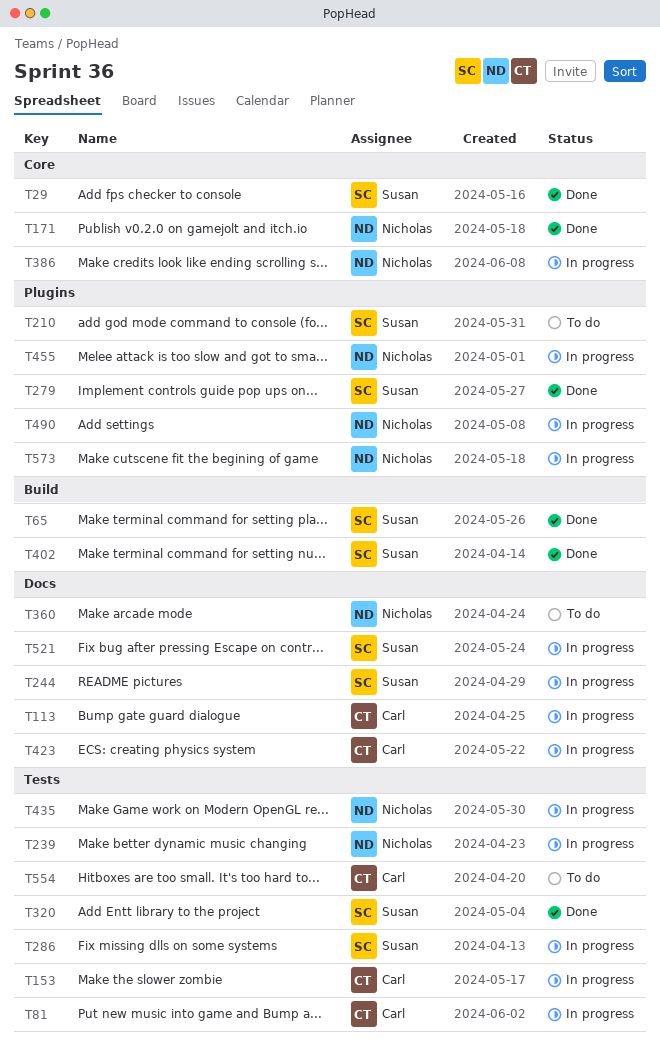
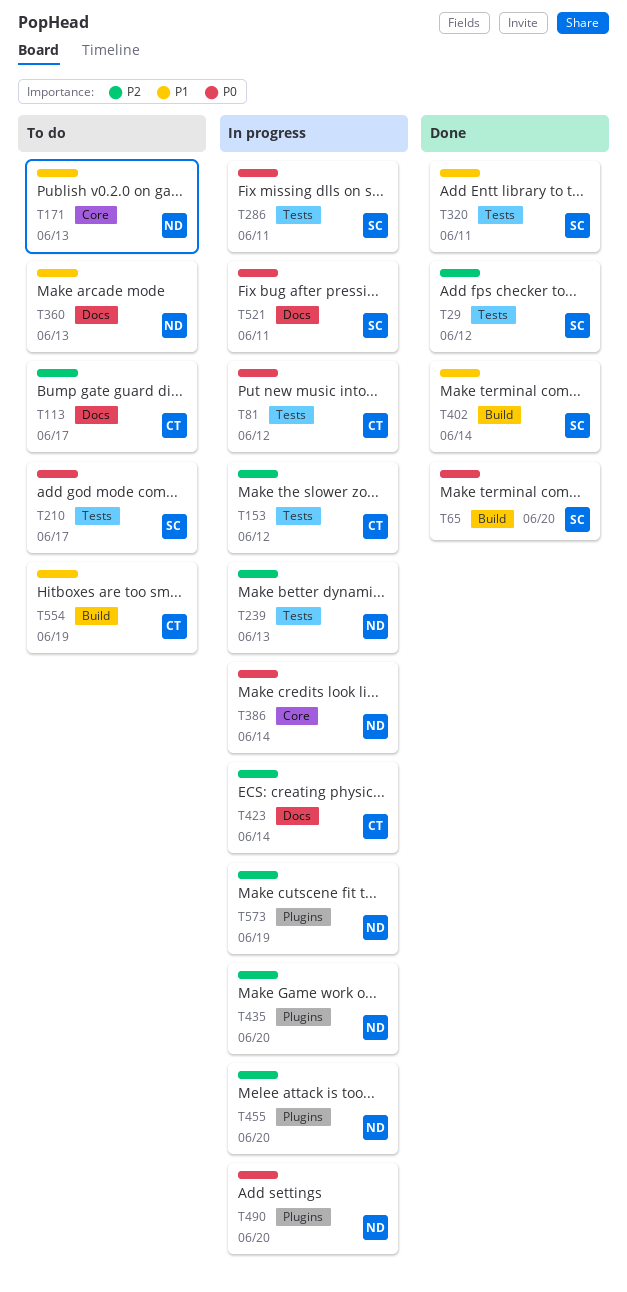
T29, label: Core -> Tests
T113, status: In progress -> To do
T171, status: Done -> To do
T210, label: Plugins -> Tests
T244: present -> none
T279: present -> none
T435, label: Tests -> Plugins
T554, label: Tests -> Build

